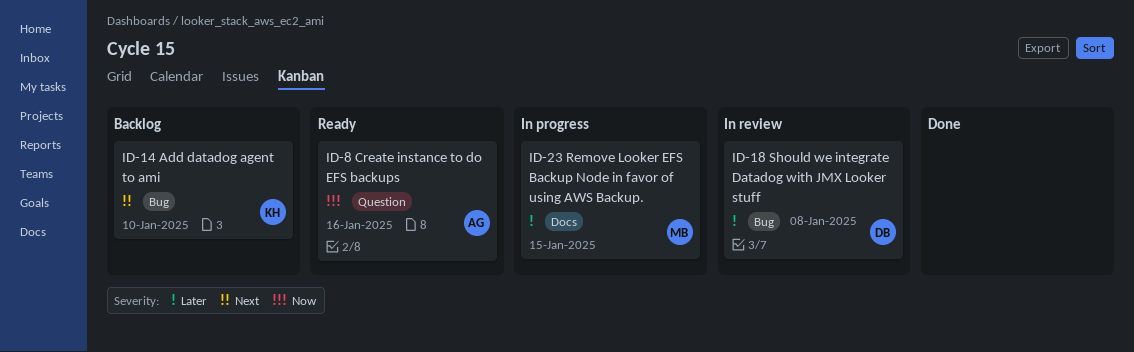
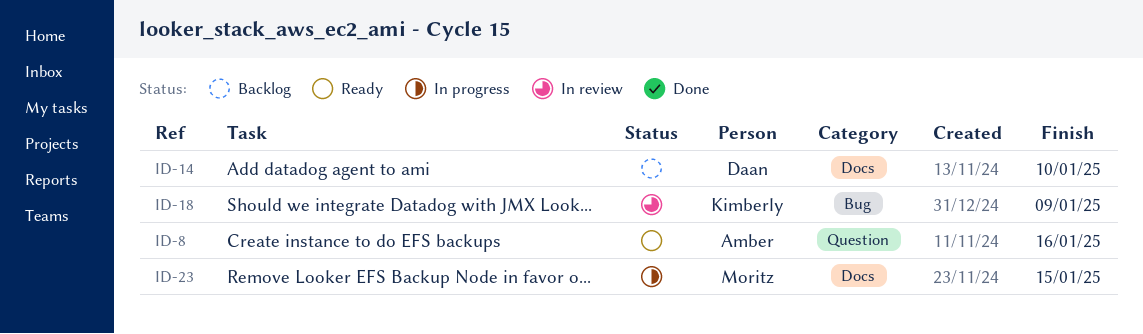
ID-14, owner: Kimberly -> Daan
ID-14, label: Bug -> Docs
ID-18, owner: Daan -> Kimberly
ID-18, due: Jan 8 -> Jan 9

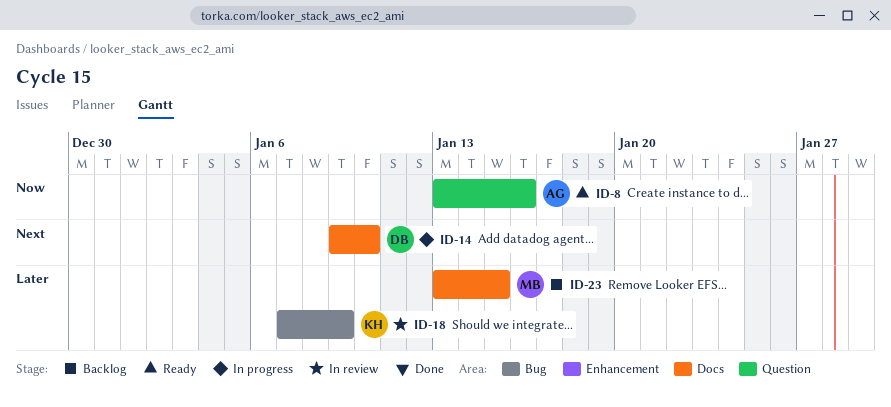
ID-14, status: Backlog -> In progress
ID-23, status: In progress -> Backlog

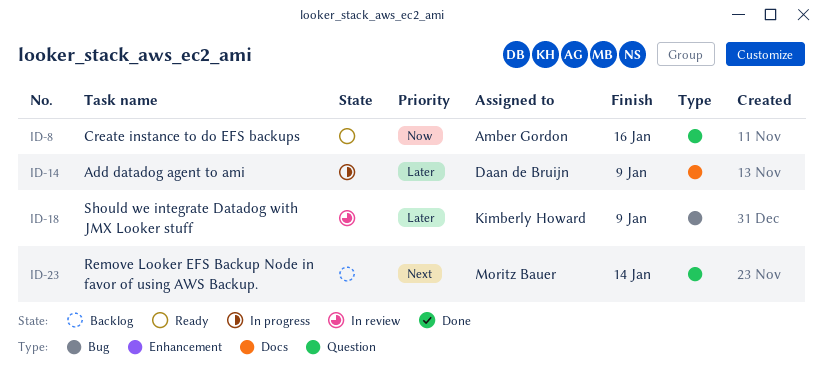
ID-14, priority: Next -> Later
ID-14, due: Jan 10 -> Jan 9
ID-23, priority: Later -> Next
ID-23, label: Docs -> Question
ID-23, due: Jan 15 -> Jan 14

